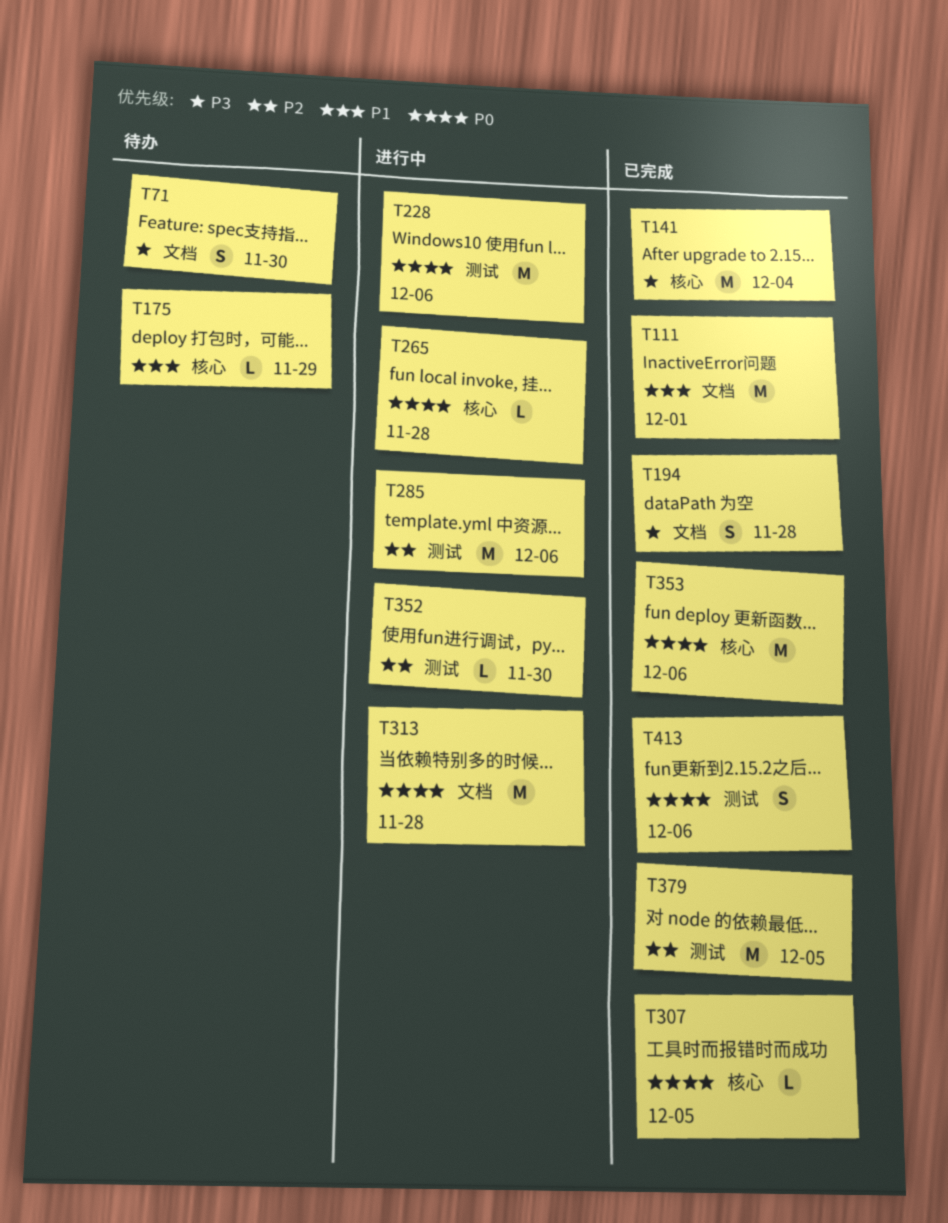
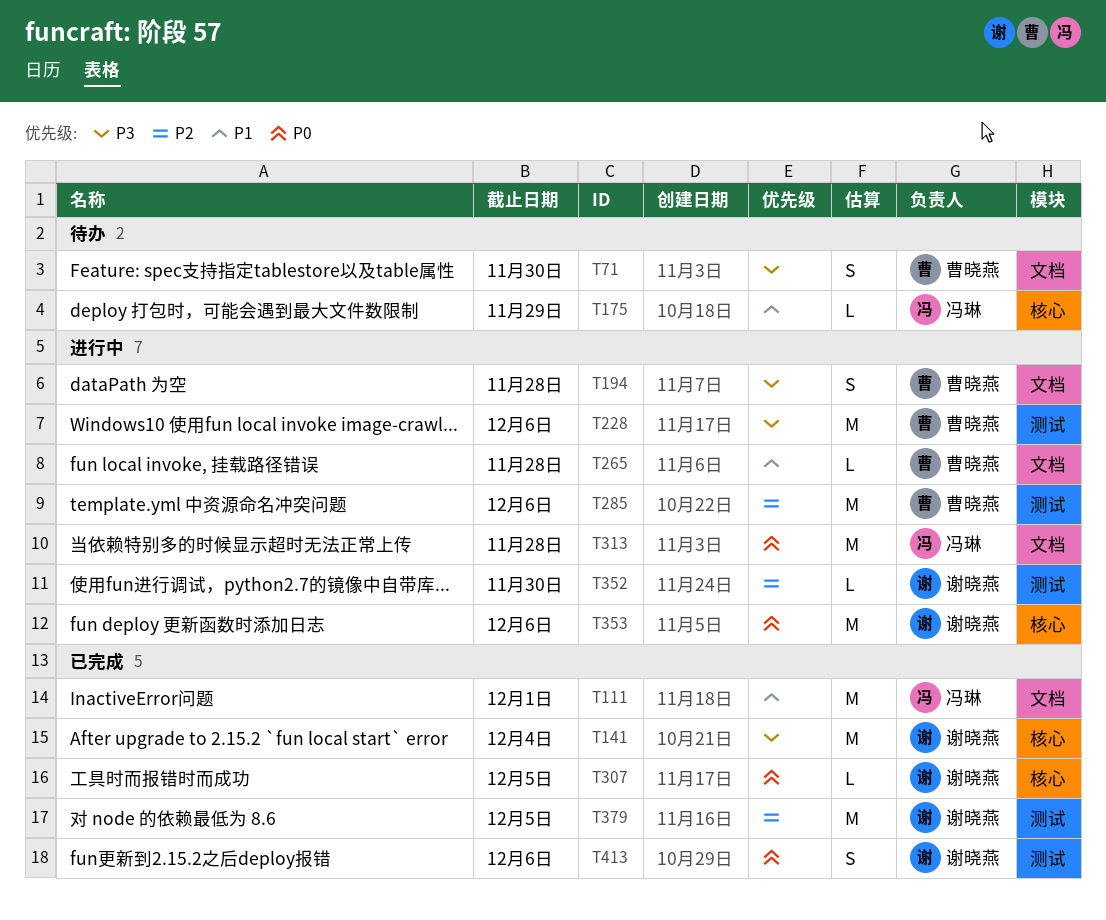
T194, status: 已完成 -> 进行中
T228, priority: P0 -> P3
T265, priority: P0 -> P1
T265, label: 核心 -> 文档
T353, status: 已完成 -> 进行中

